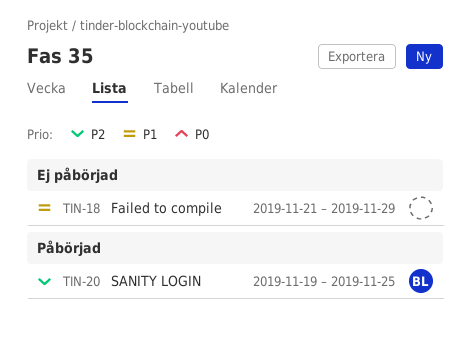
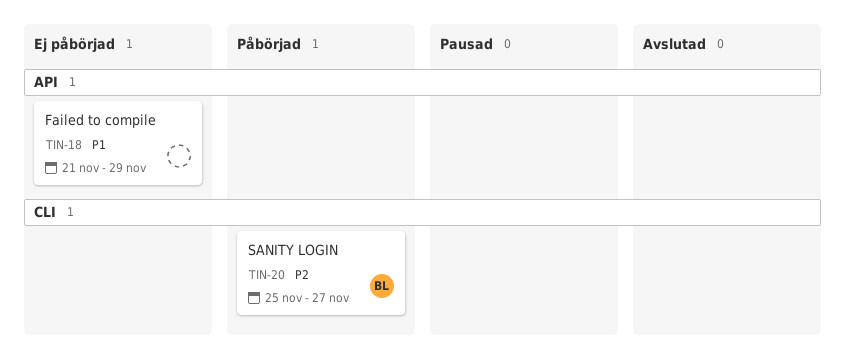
TIN-20, start: Nov 19 -> Nov 25
TIN-20, due: Nov 25 -> Nov 27

